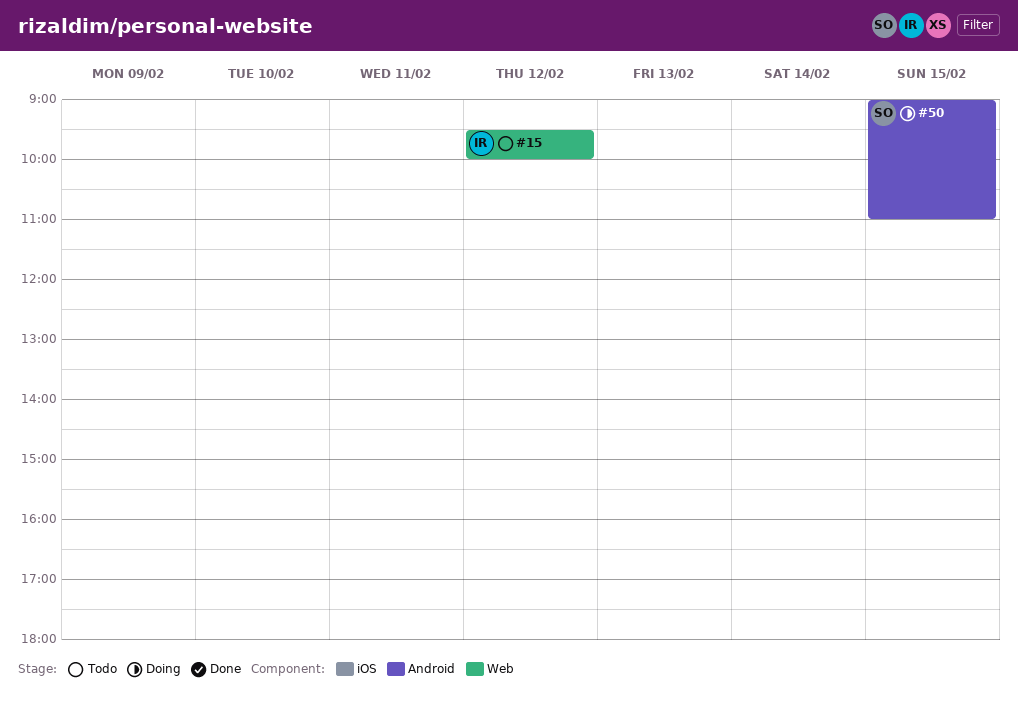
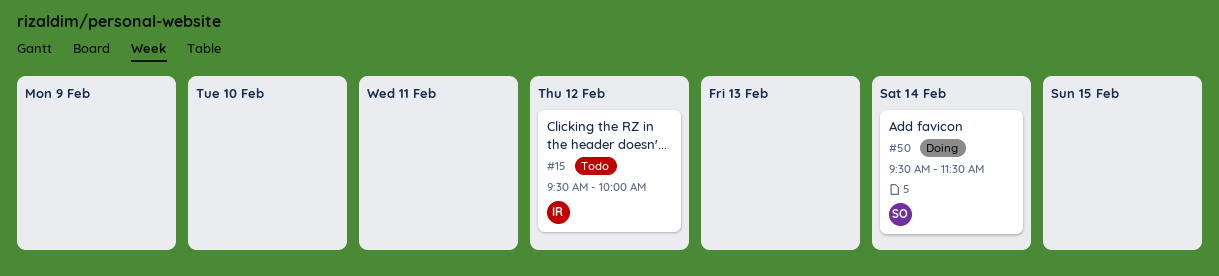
#50, day: Feb 15 -> Feb 14
#50, begins: 09:00 -> 09:30
#50, ends: 11:00 -> 11:30

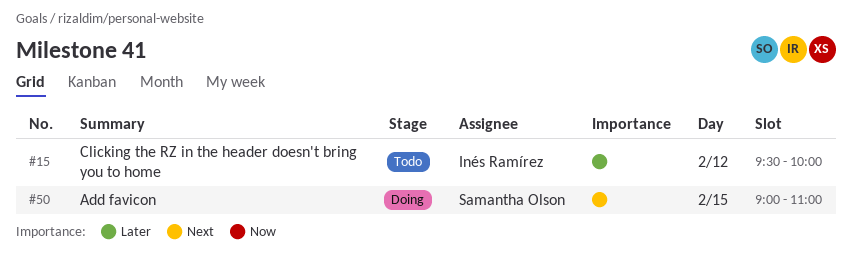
#50, day: Feb 14 -> Feb 15
#50, begins: 09:30 -> 09:00
#50, ends: 11:30 -> 11:00

